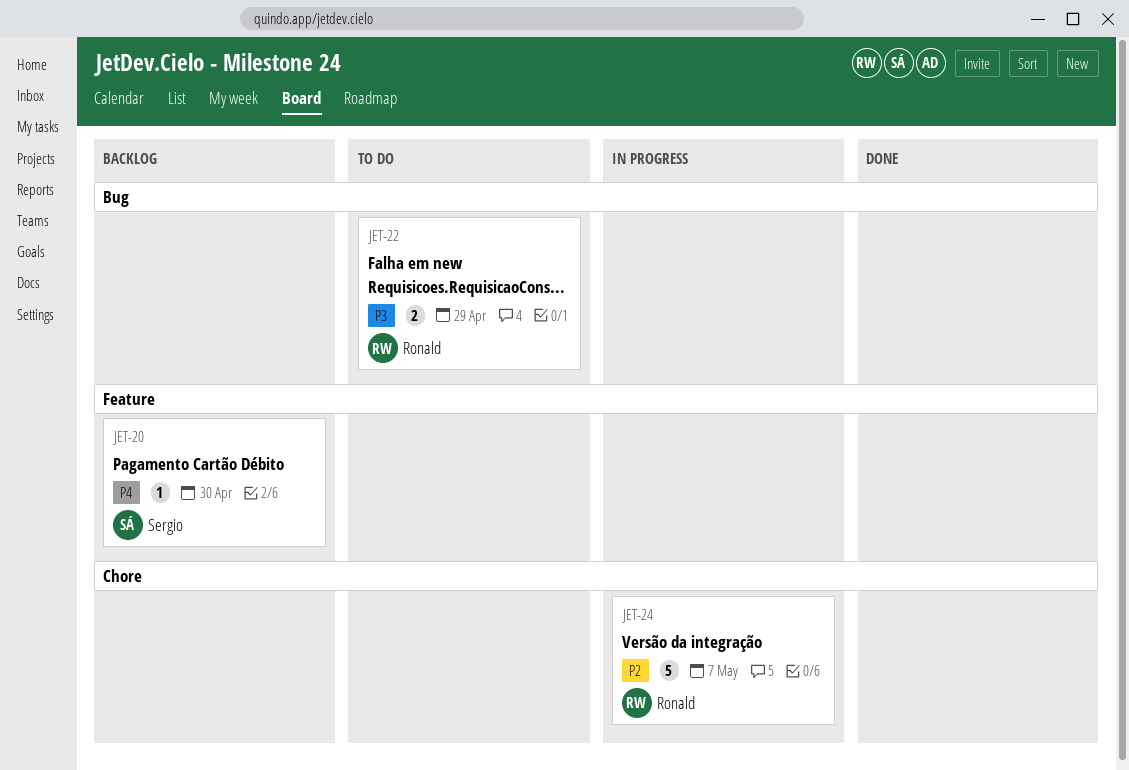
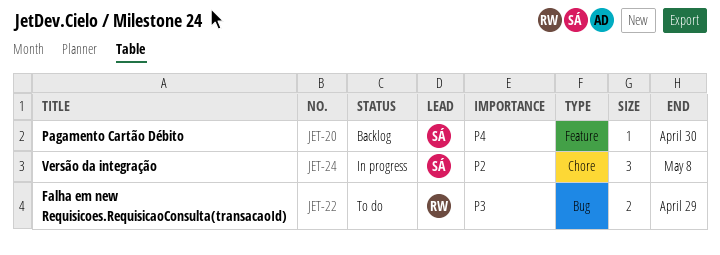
JET-24, owner: Ronald -> Sergio
JET-24, estimate: 5 -> 3
JET-24, due: May 7 -> May 8

